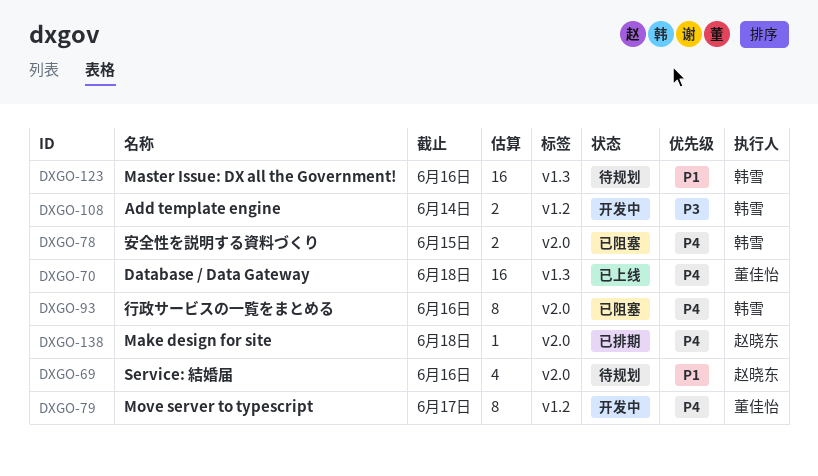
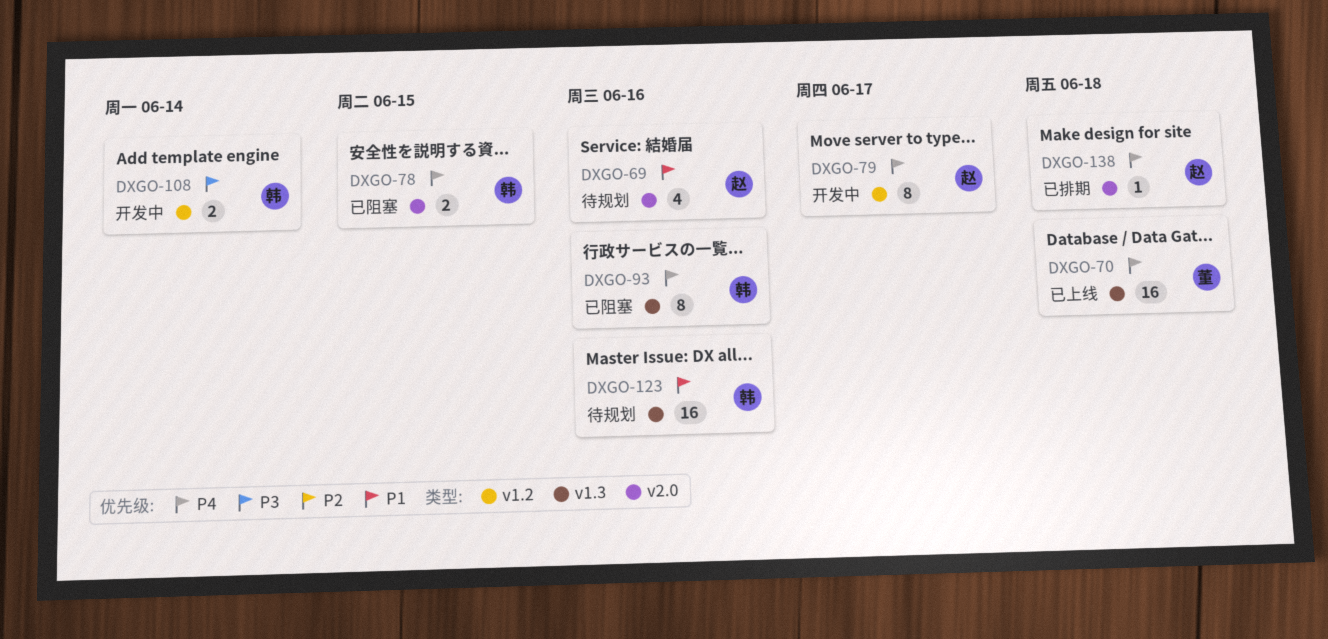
DXGO-79, owner: 董佳怡 -> 赵晓东
DXGO-93, label: v2.0 -> v1.3

